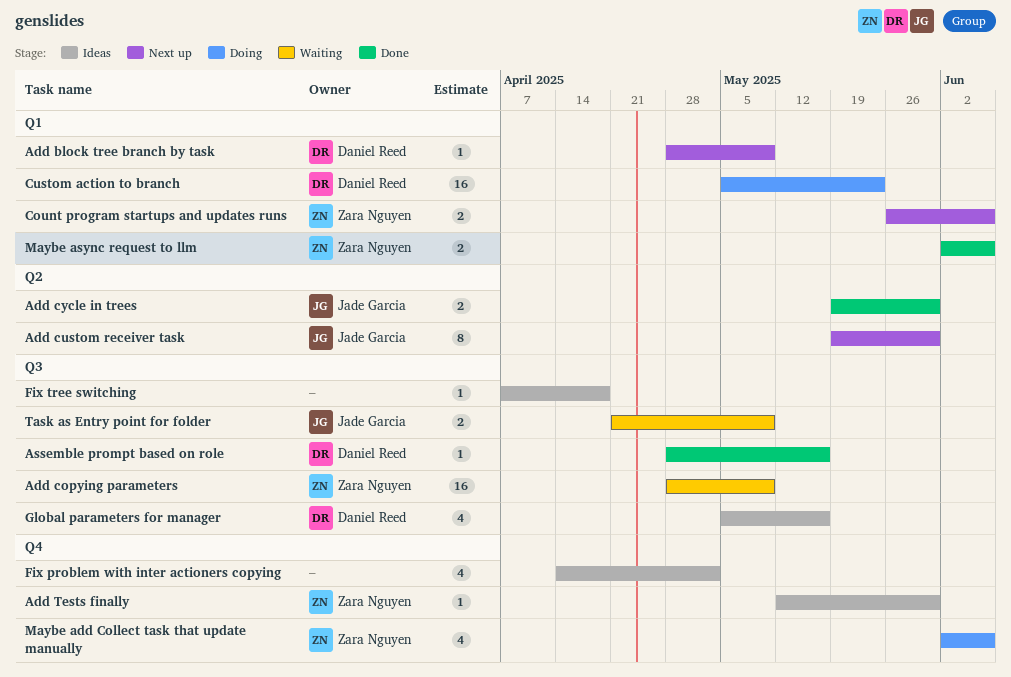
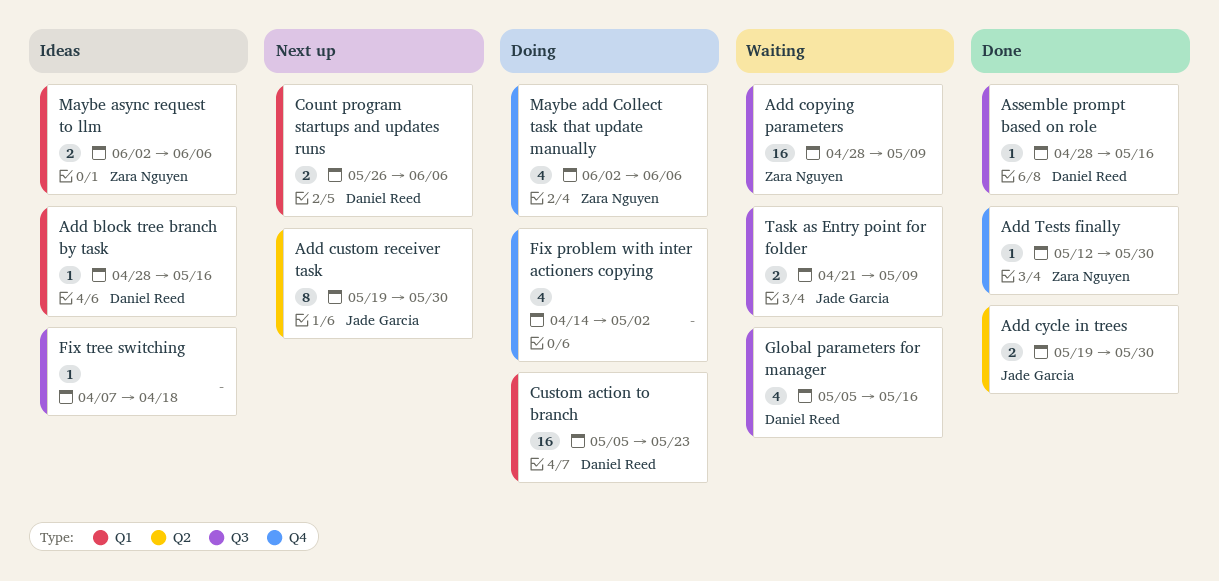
Add block tree branch by task, status: Next up -> Ideas
Add block tree branch by task, due: May 9 -> May 16
Add Tests finally, status: Ideas -> Done
Count program startups and updates runs, owner: Zara Nguyen -> Daniel Reed
Fix problem with inter actioners copying, status: Ideas -> Doing
Global parameters for manager, status: Ideas -> Waiting
Maybe async request to llm, status: Done -> Ideas

